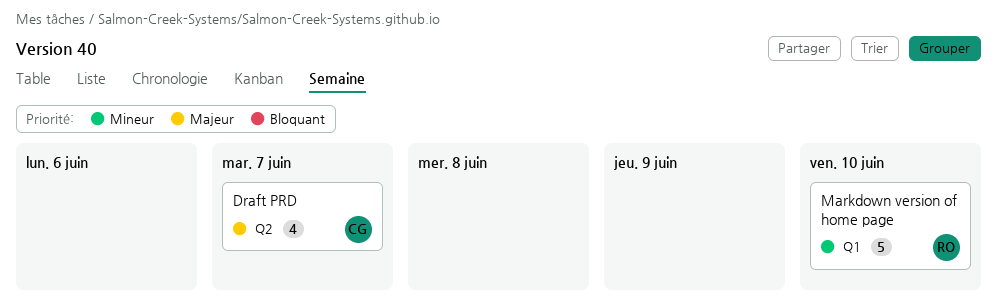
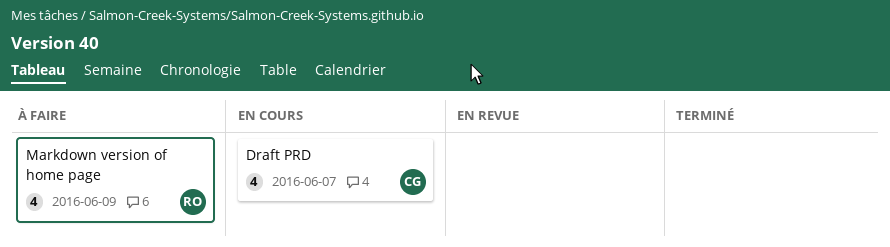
Markdown version of home page, estimate: 5 -> 4
Markdown version of home page, due: Jun 10 -> Jun 9

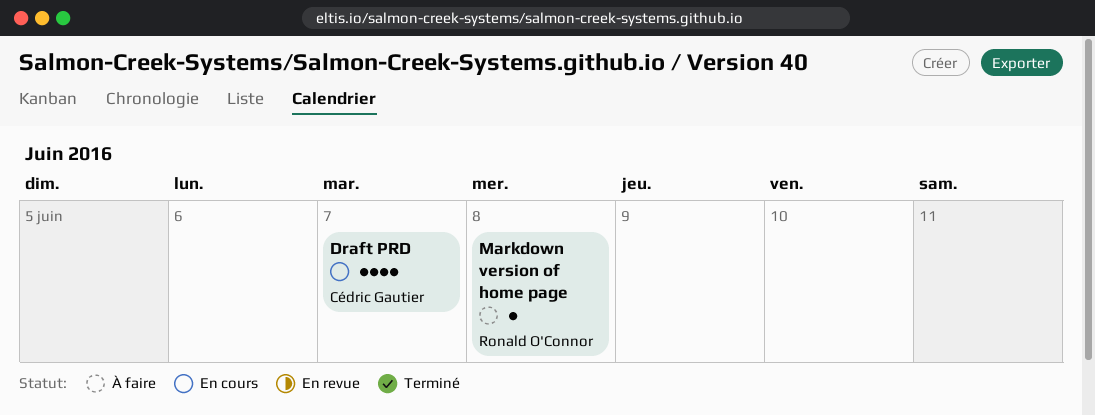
Markdown version of home page, estimate: 4 -> 1
Markdown version of home page, due: Jun 9 -> Jun 8

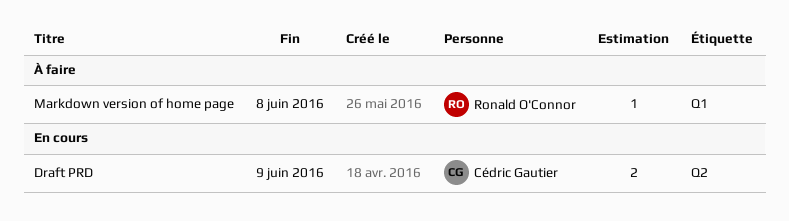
Draft PRD, estimate: 4 -> 2
Draft PRD, due: Jun 7 -> Jun 9

